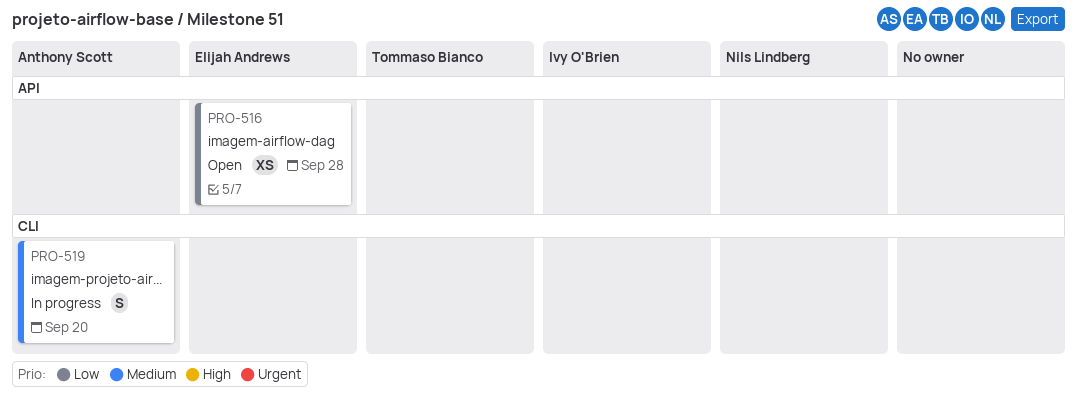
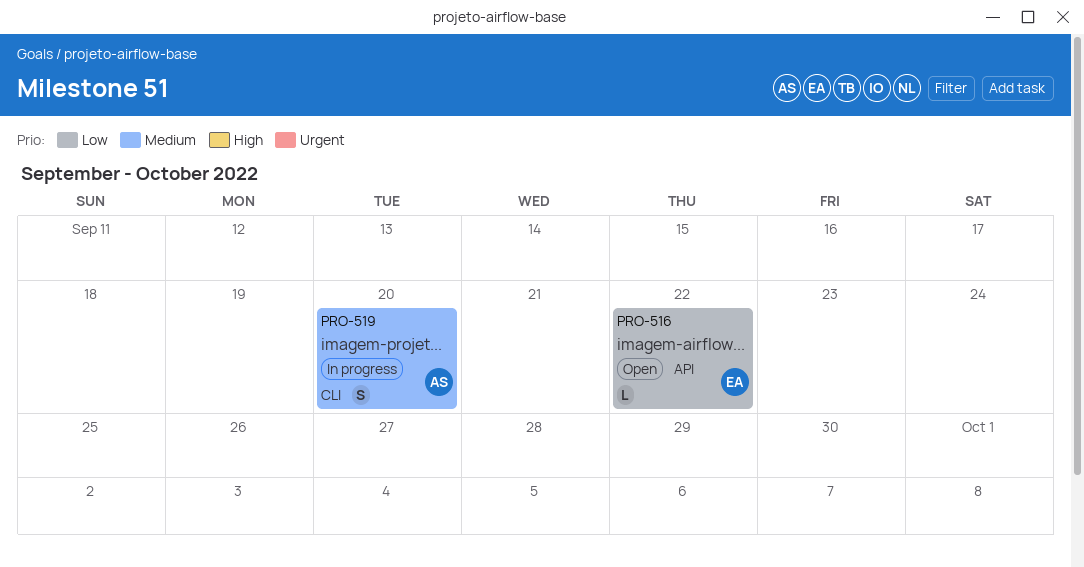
PRO-516, estimate: XS -> L
PRO-516, due: Sep 28 -> Sep 22

